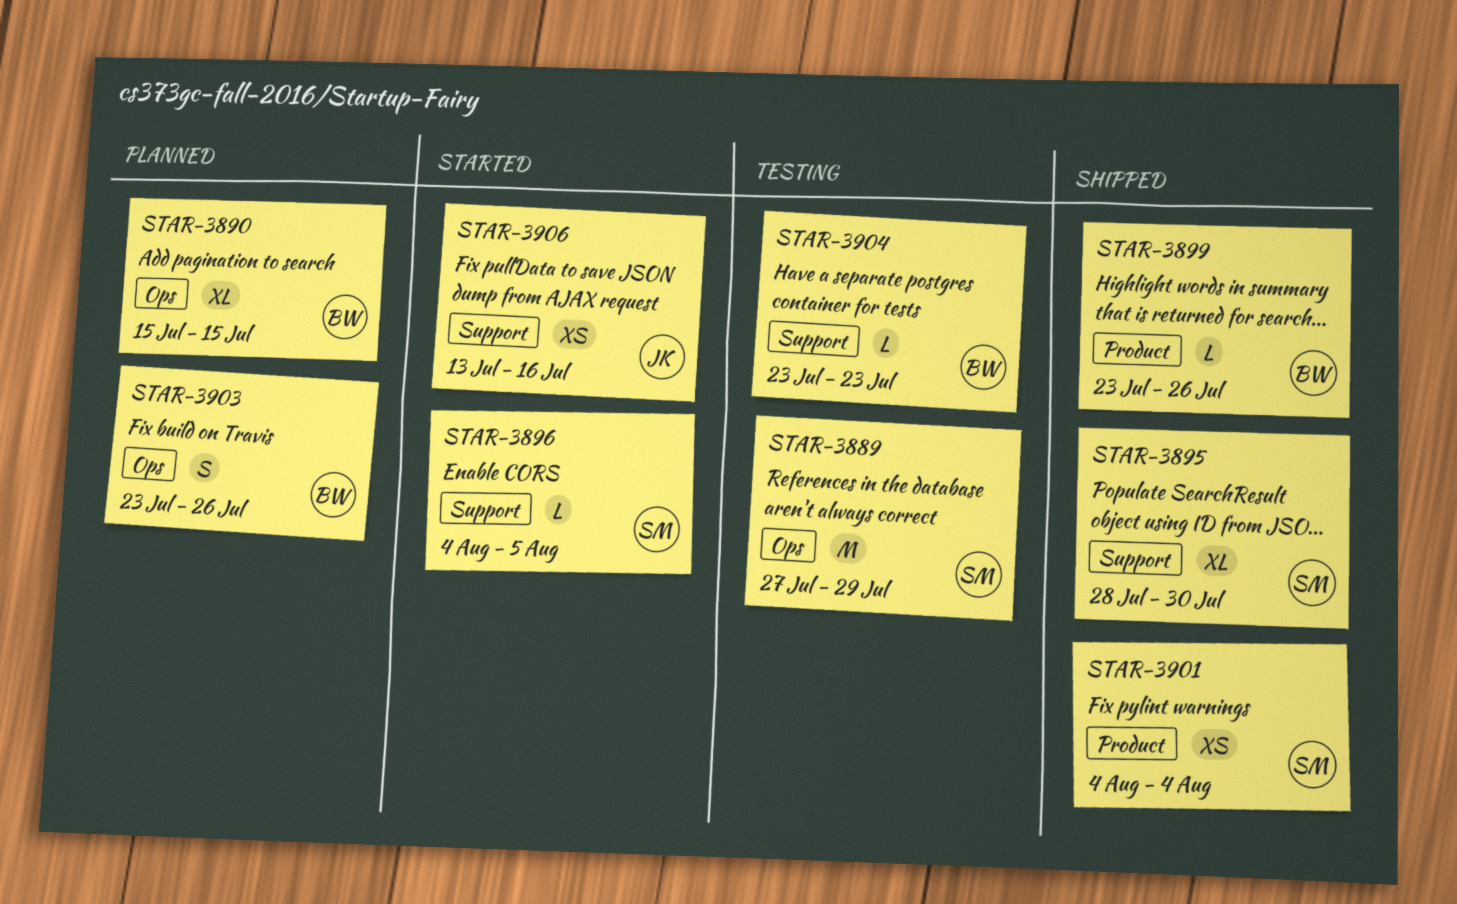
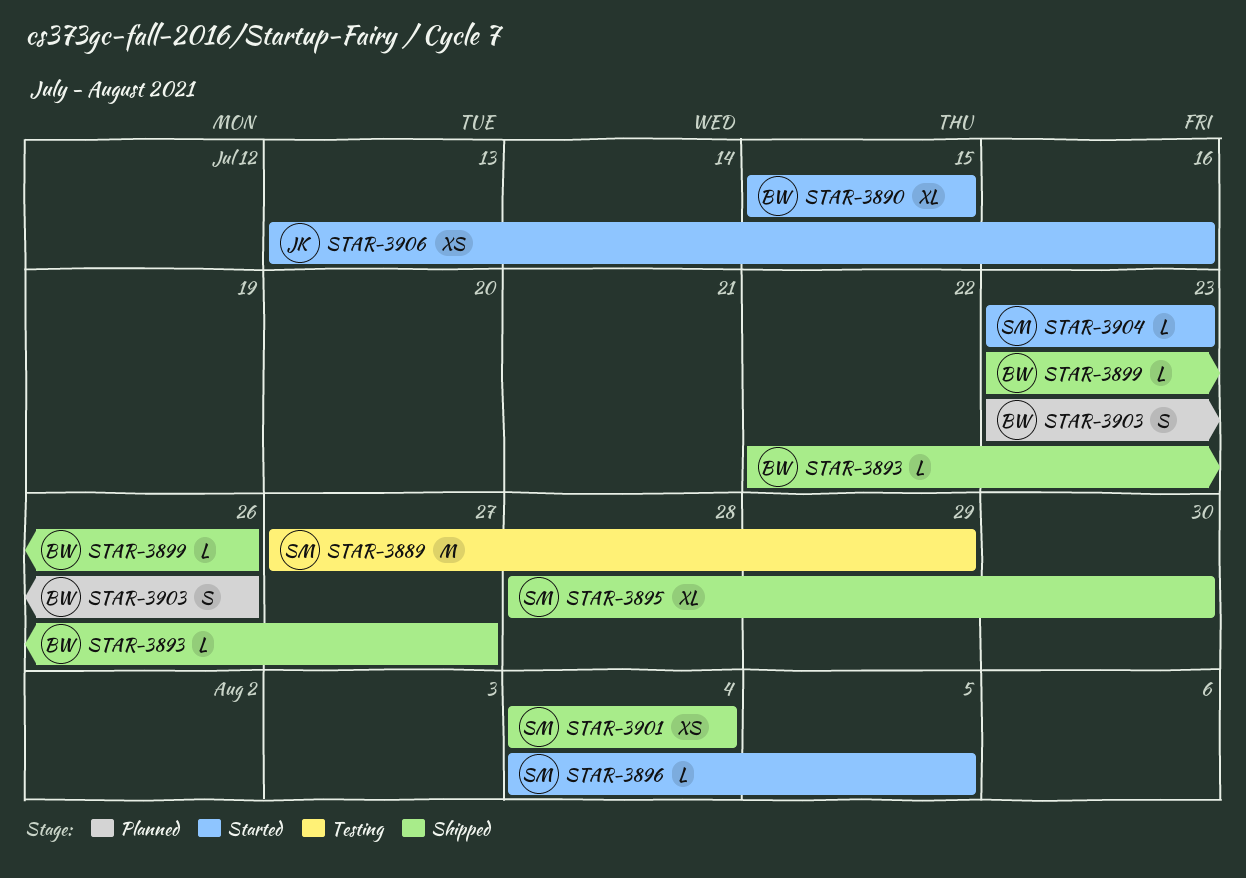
STAR-3890, status: Planned -> Started
STAR-3893: none -> present
STAR-3904, status: Testing -> Started
STAR-3904, owner: BW -> SM

